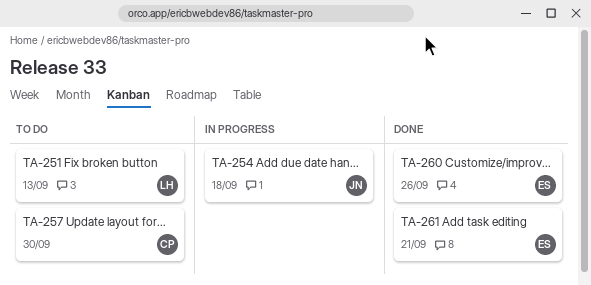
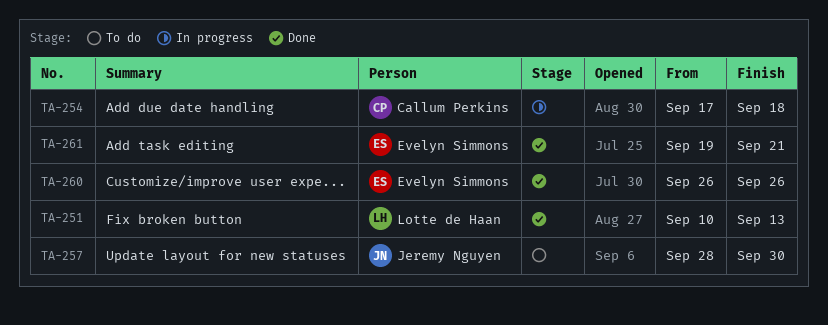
TA-251, status: To do -> Done
TA-254, owner: Jeremy Nguyen -> Callum Perkins
TA-257, owner: Callum Perkins -> Jeremy Nguyen

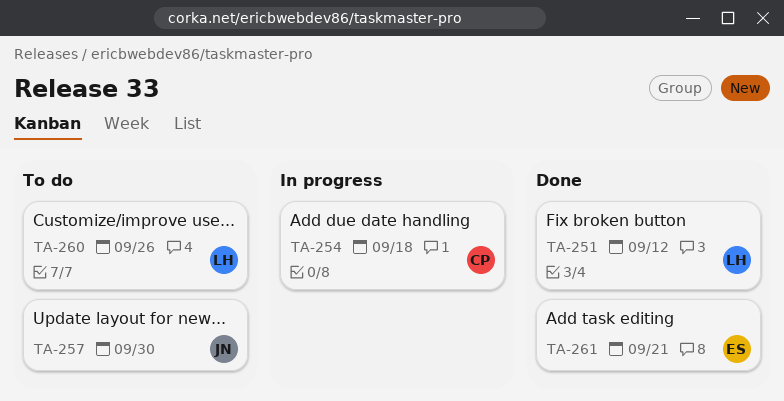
TA-251, due: Sep 13 -> Sep 12
TA-260, status: Done -> To do
TA-260, owner: Evelyn Simmons -> Lotte de Haan

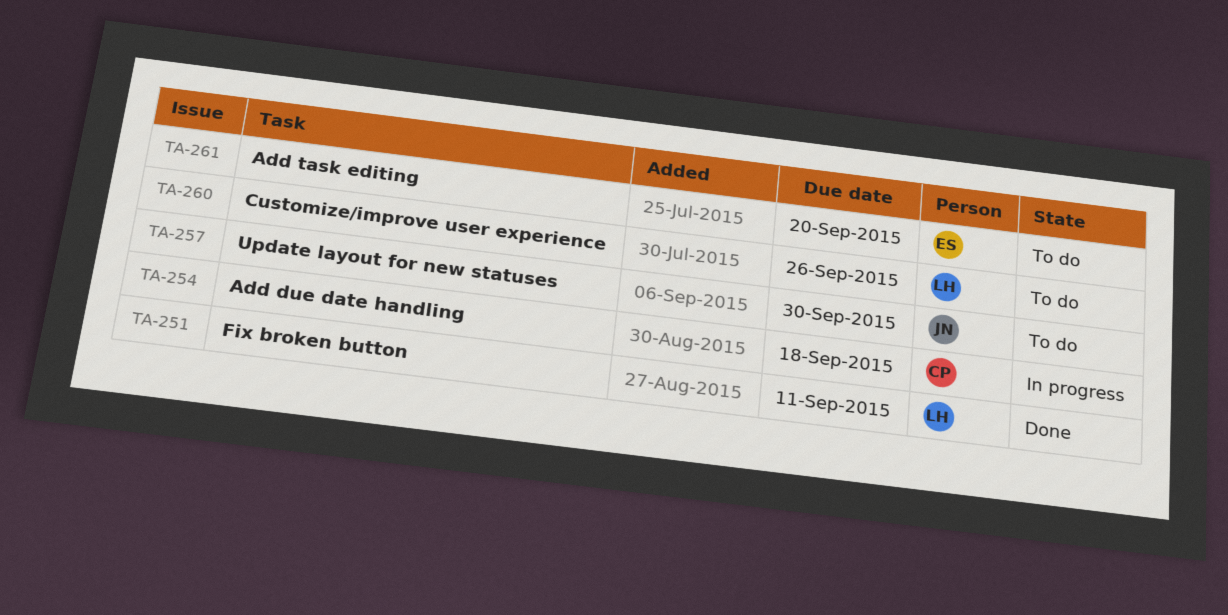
TA-251, due: Sep 12 -> Sep 11
TA-261, status: Done -> To do
TA-261, due: Sep 21 -> Sep 20

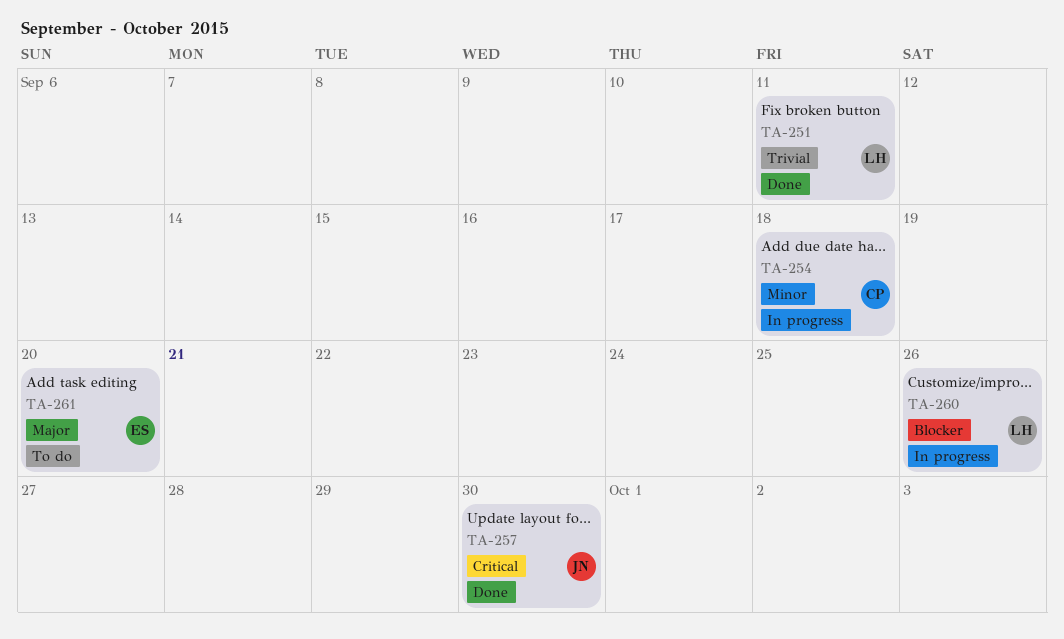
TA-257, status: To do -> Done
TA-260, status: To do -> In progress

